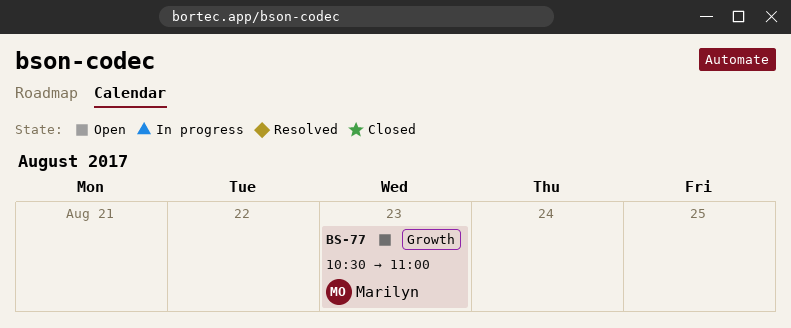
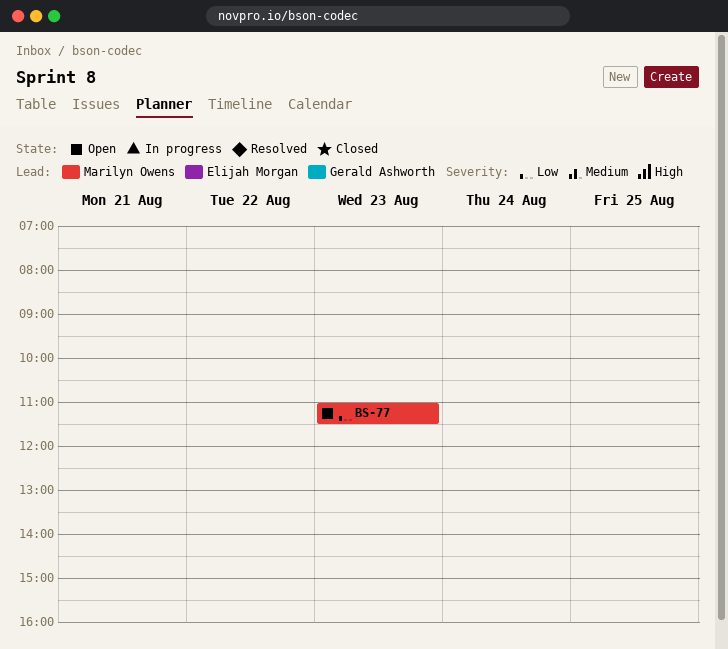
BS-77, begins: 10:30 -> 11:00
BS-77, ends: 11:00 -> 11:30

